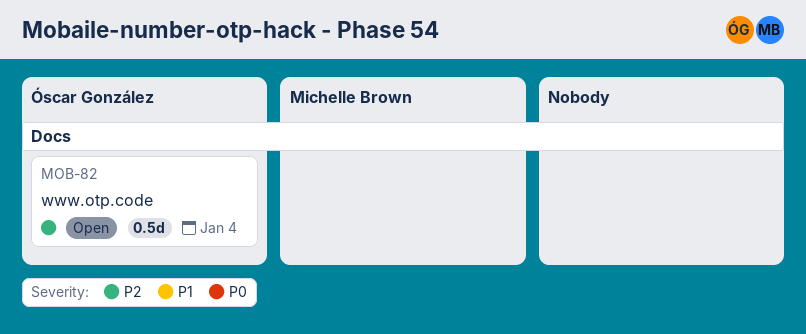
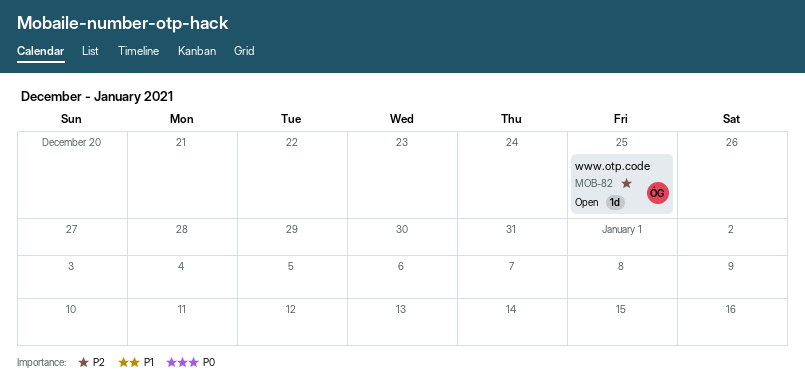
MOB-82, estimate: 0.5d -> 1d
MOB-82, due: Jan 4 -> Dec 25

